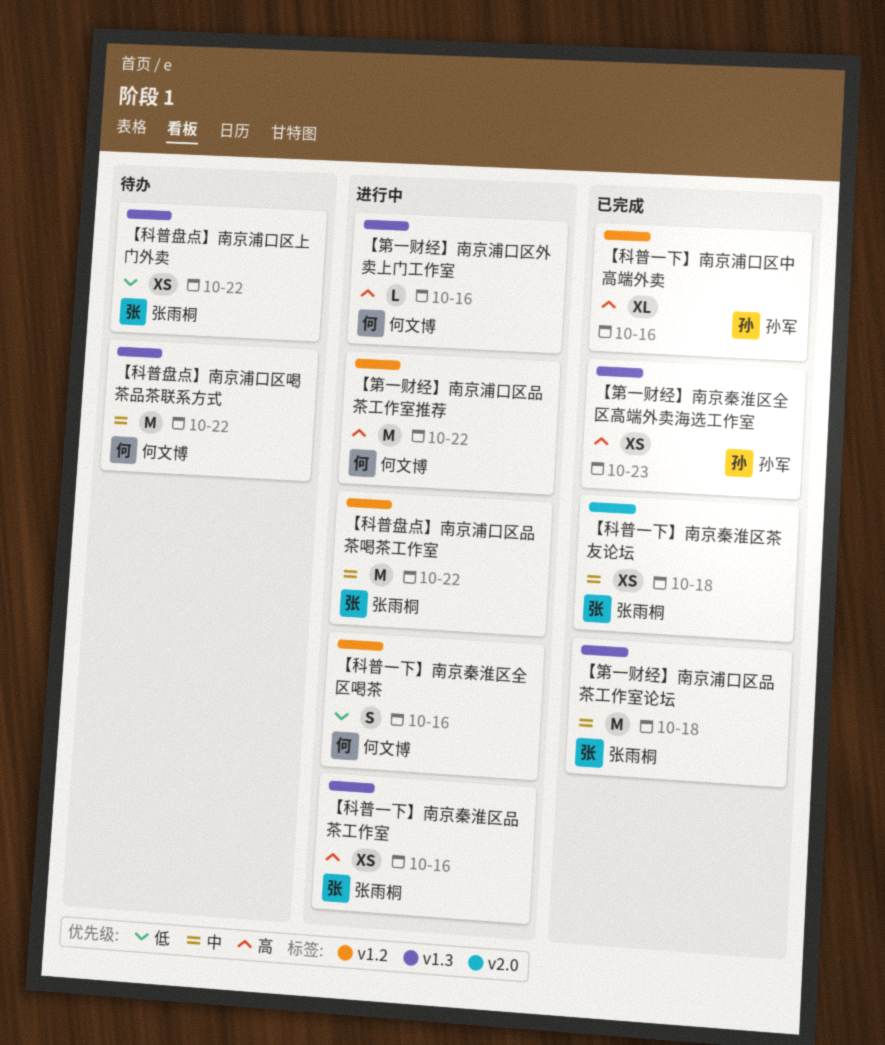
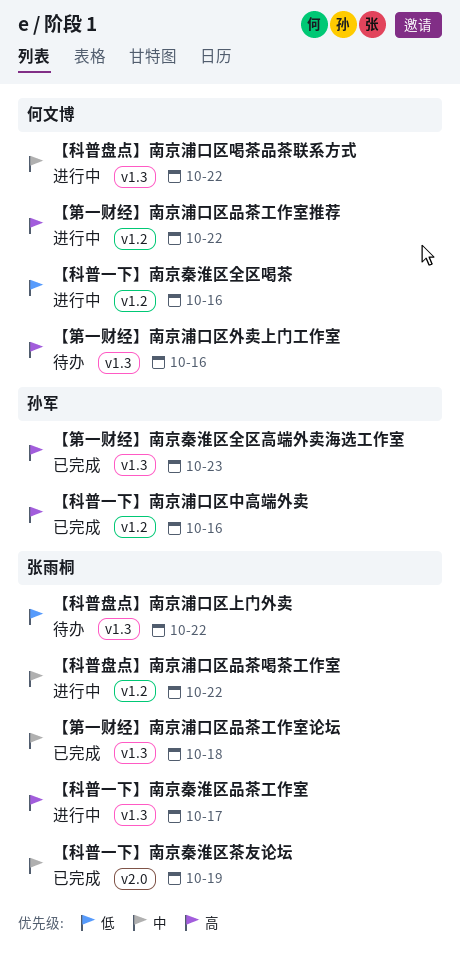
【科普一下】南京秦淮区品茶工作室, due: Oct 16 -> Oct 17
【科普一下】南京秦淮区茶友论坛, due: Oct 18 -> Oct 19
【科普盘点】南京浦口区喝茶品茶联系方式, status: 待办 -> 进行中
【第一财经】南京浦口区外卖上门工作室, status: 进行中 -> 待办

